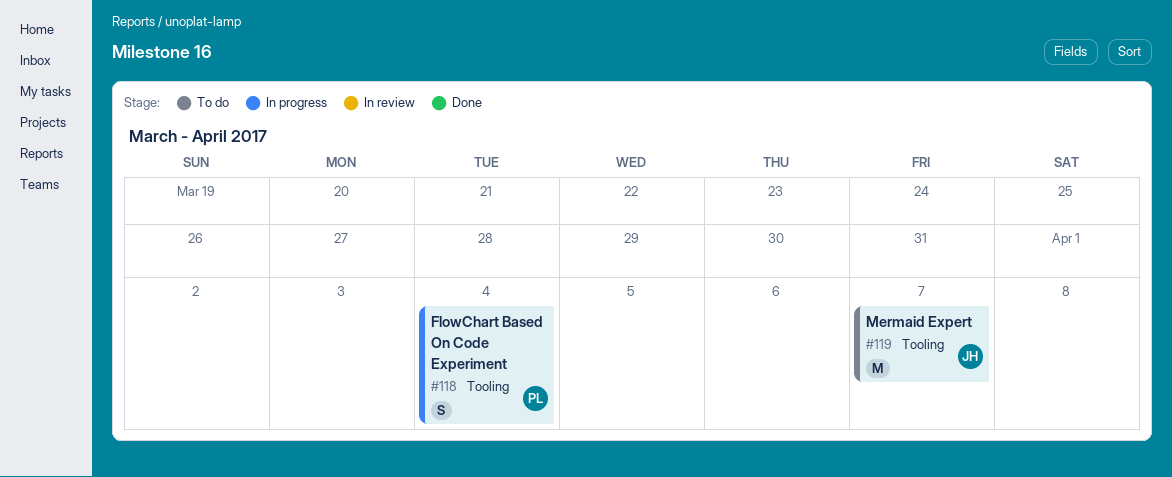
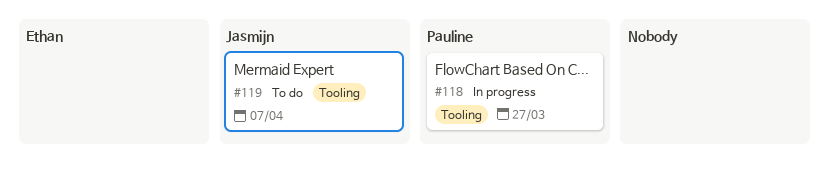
#118, due: Apr 4 -> Mar 27

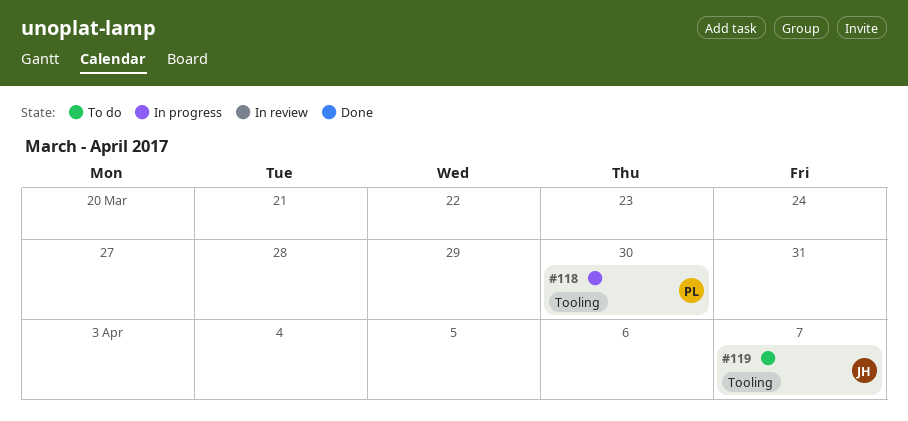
#118, due: Mar 27 -> Mar 30

